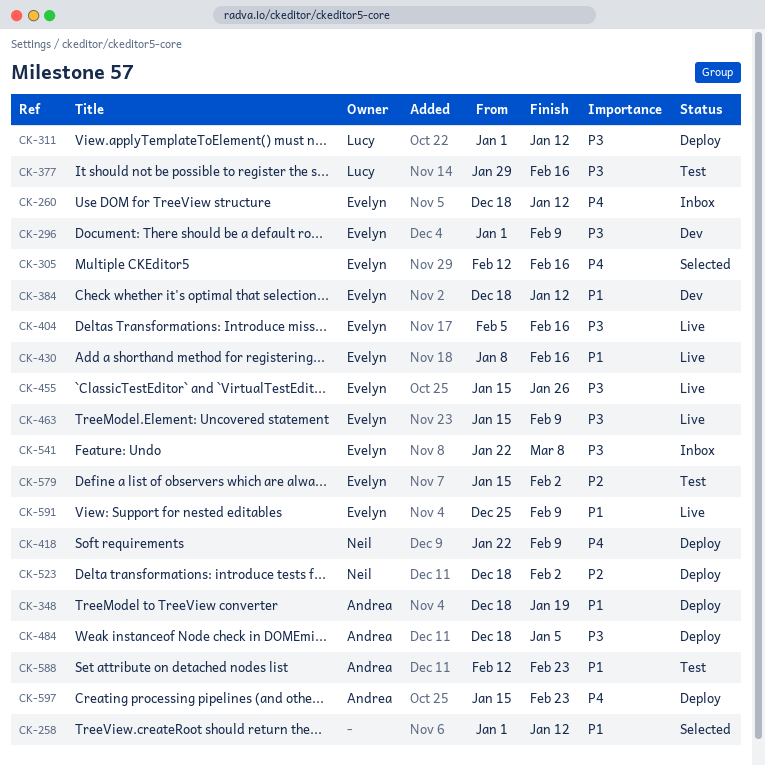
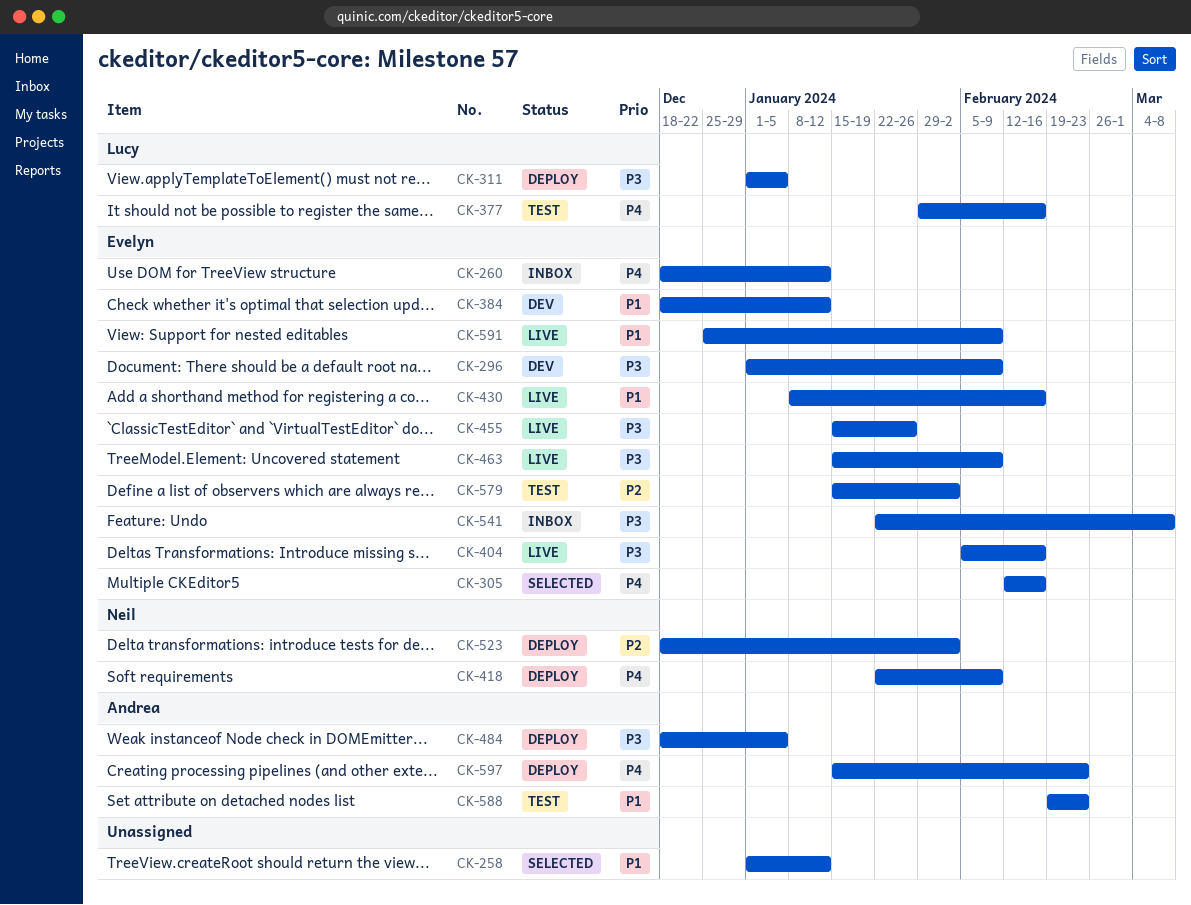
CK-311, due: Jan 12 -> Jan 5
CK-348: present -> none
CK-377, priority: P3 -> P4
CK-588, start: Feb 12 -> Feb 19

